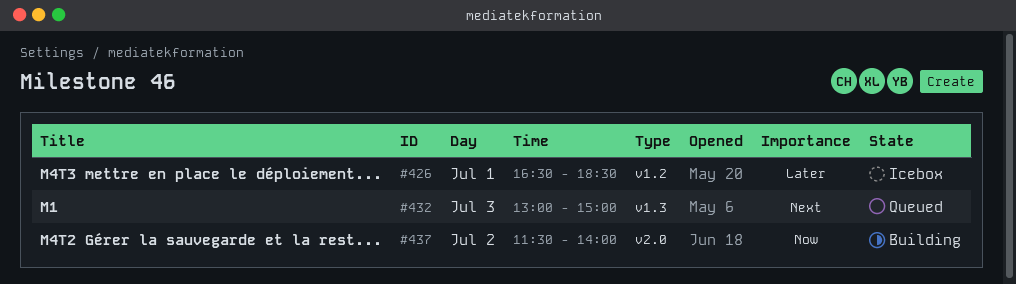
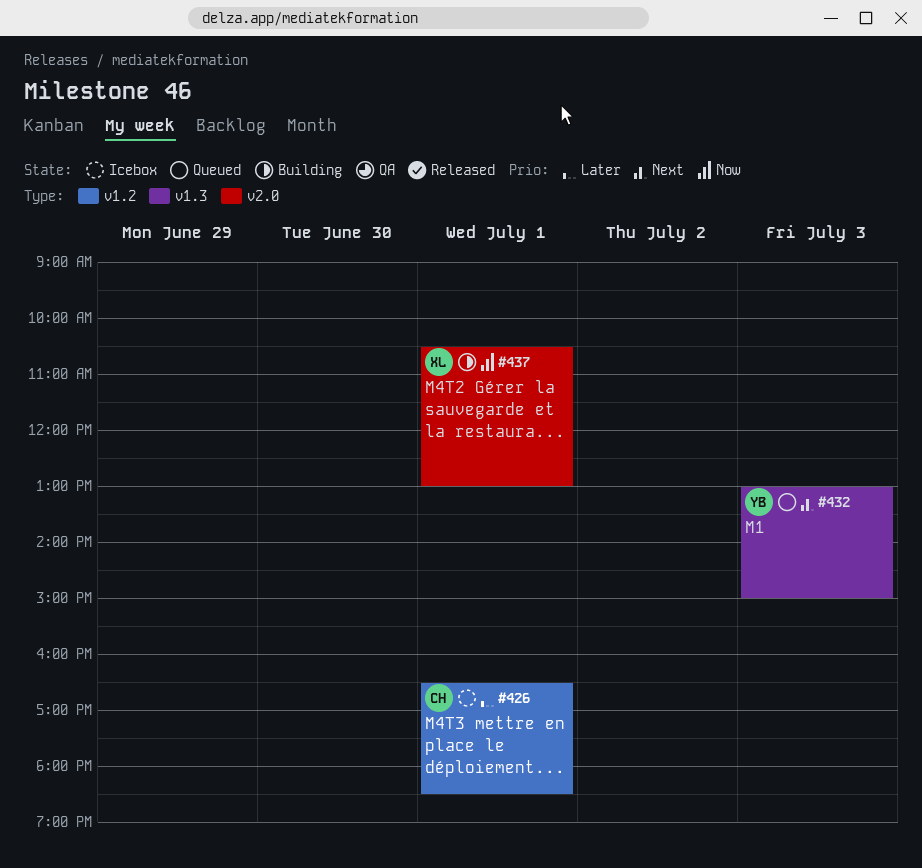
#437, day: Jul 2 -> Jul 1
#437, begins: 11:30 -> 10:30
#437, ends: 14:00 -> 13:00

